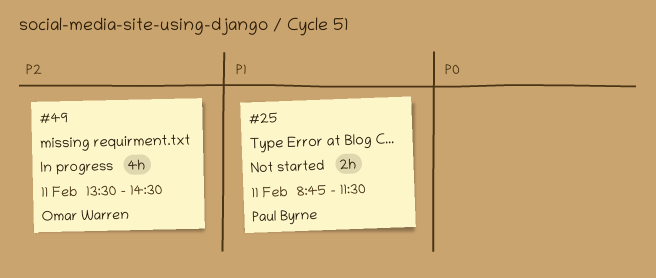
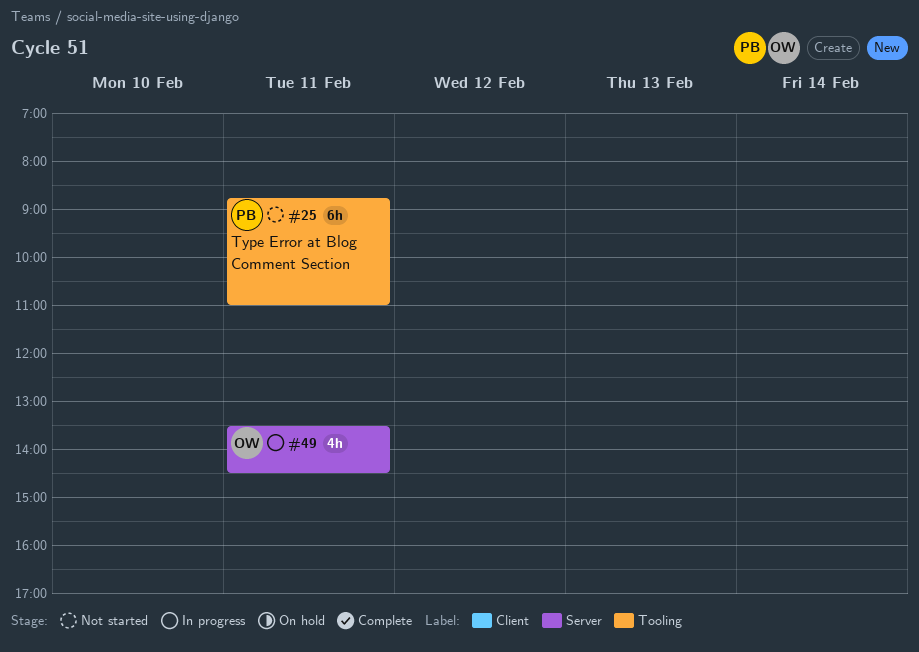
#25, estimate: 2h -> 6h
#25, ends: 11:30 -> 11:00

